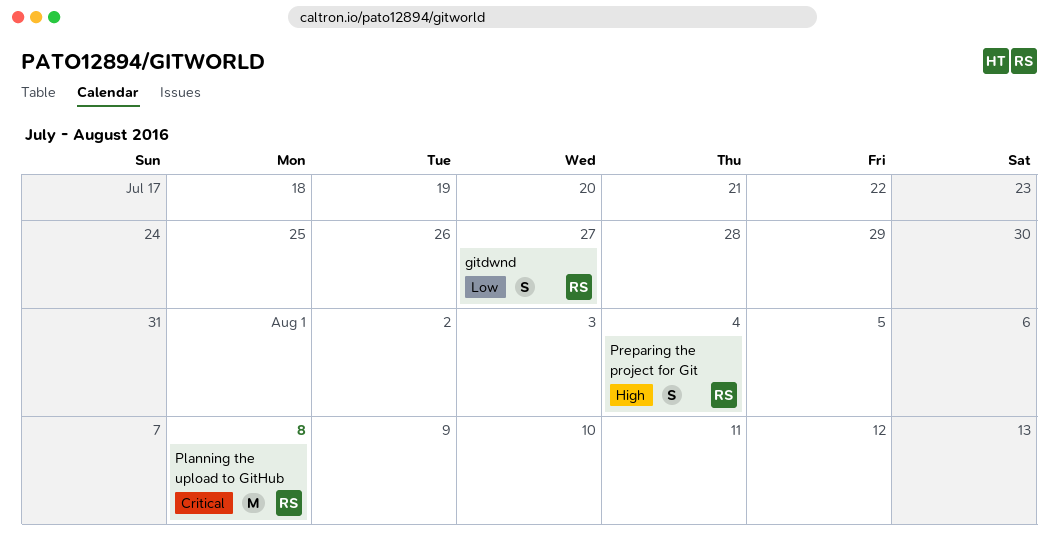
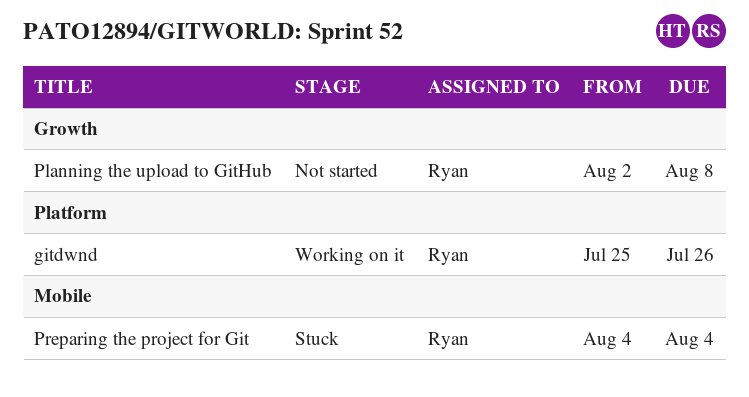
gitdwnd, due: Jul 27 -> Jul 26

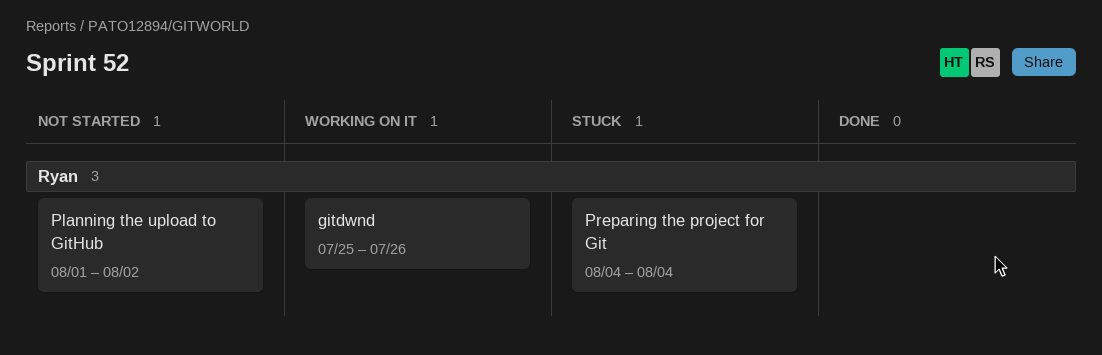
Planning the upload to GitHub, start: Aug 2 -> Aug 1
Planning the upload to GitHub, due: Aug 8 -> Aug 2

